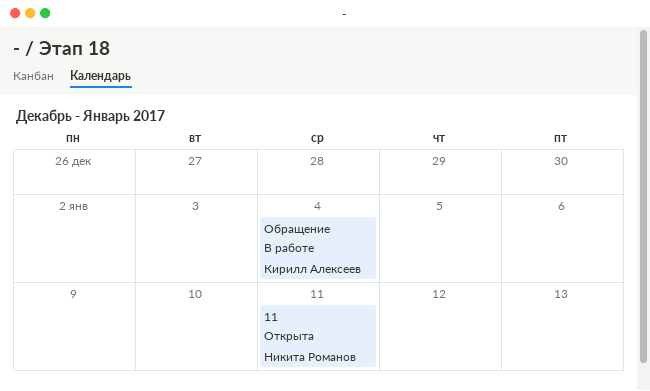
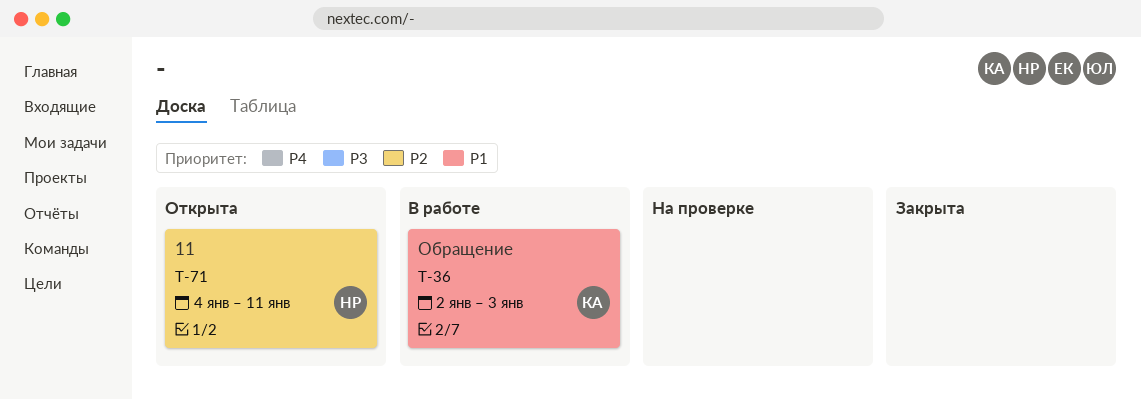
Обращение, due: Jan 4 -> Jan 3

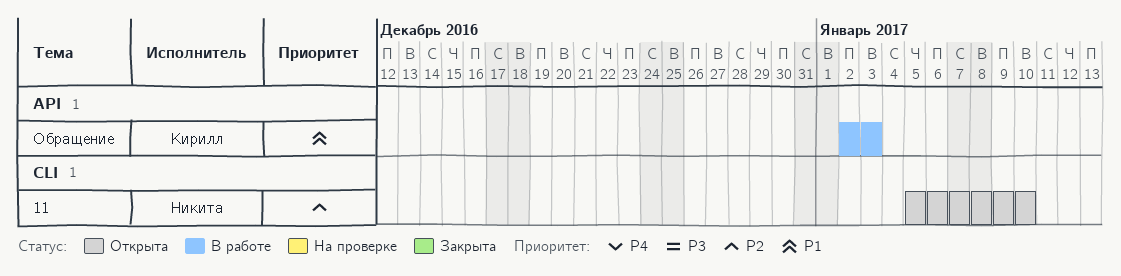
11, start: Jan 4 -> Jan 5
11, due: Jan 11 -> Jan 10

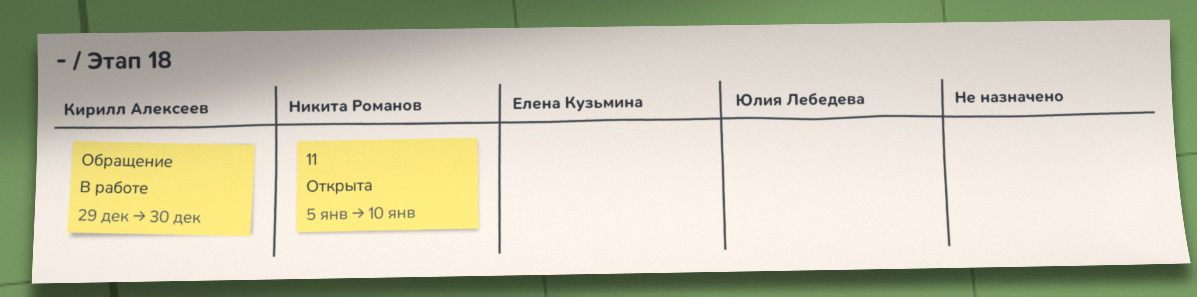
Обращение, start: Jan 2 -> Dec 29
Обращение, due: Jan 3 -> Dec 30

